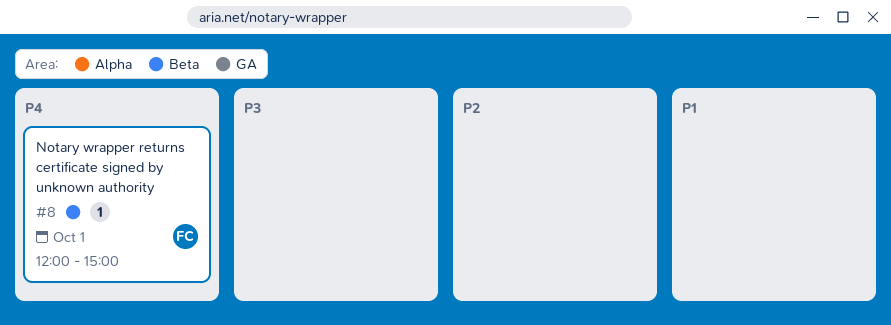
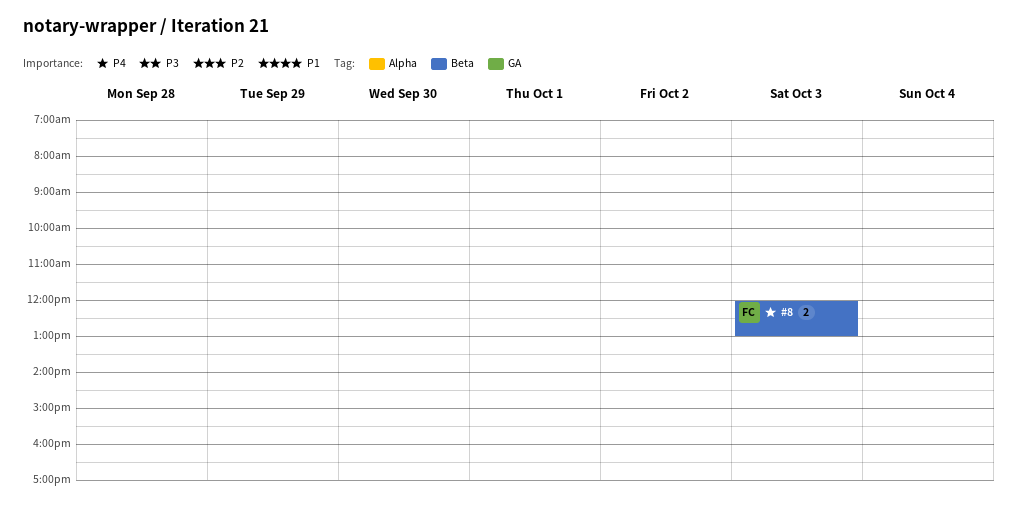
#8, estimate: 1 -> 2
#8, day: Oct 1 -> Oct 3
#8, ends: 15:00 -> 13:00

